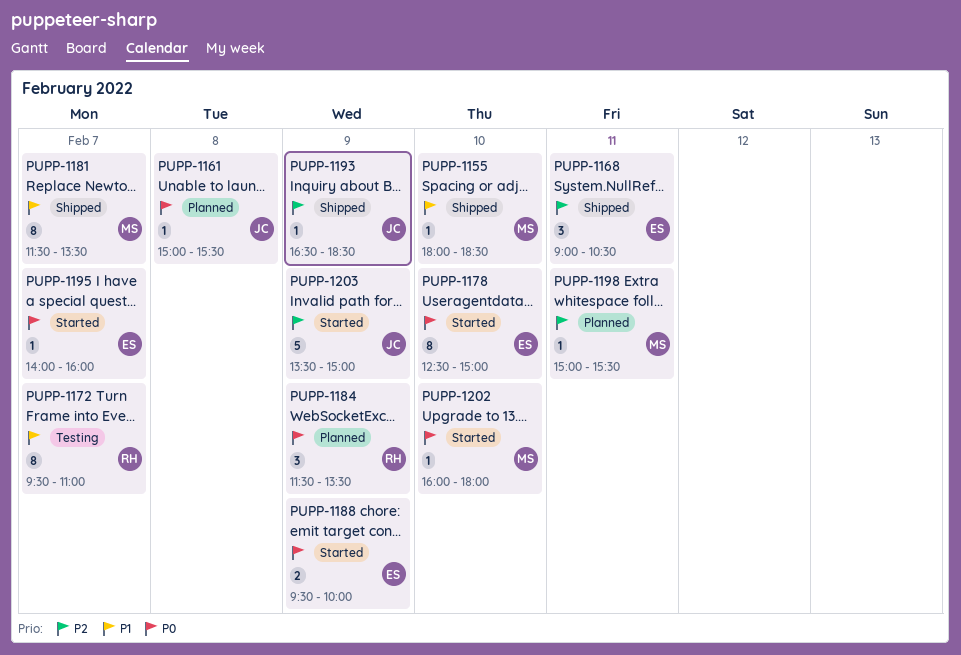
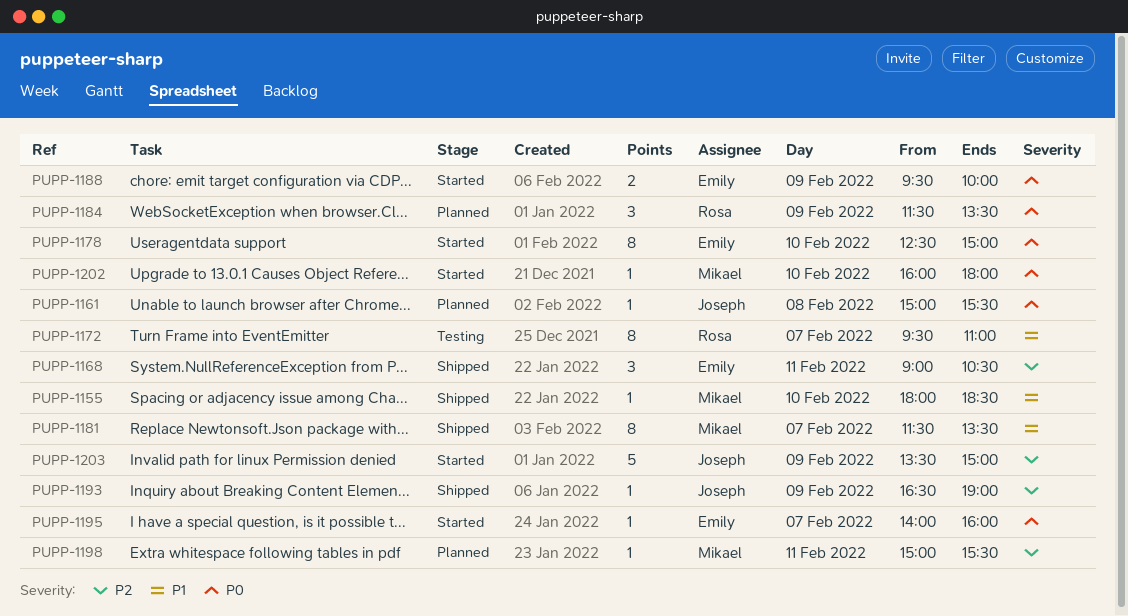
PUPP-1193, ends: 18:30 -> 19:00

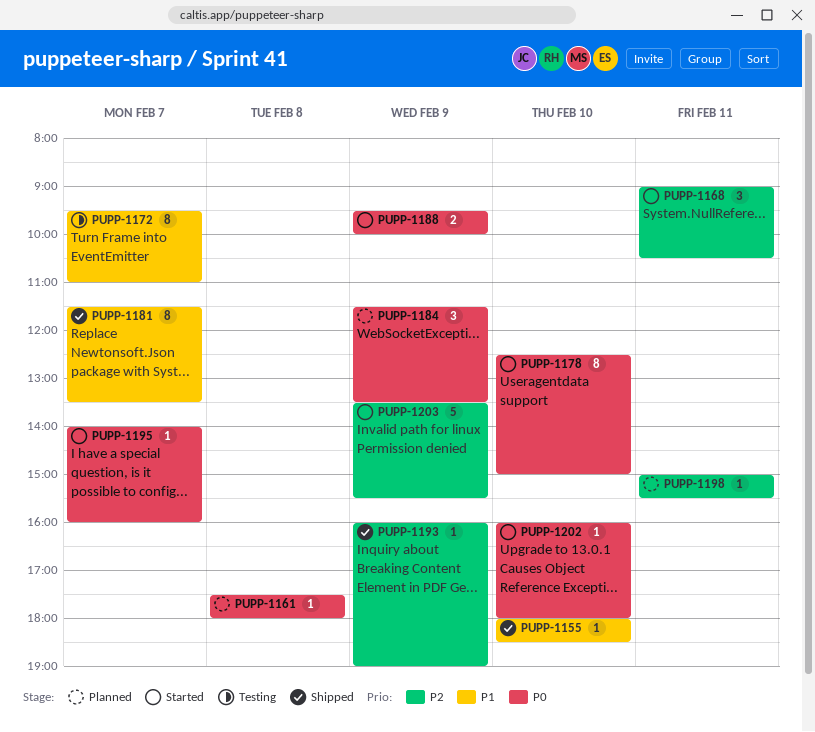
PUPP-1161, begins: 15:00 -> 17:30
PUPP-1161, ends: 15:30 -> 18:00
PUPP-1168, status: Shipped -> Started
PUPP-1193, begins: 16:30 -> 16:00
PUPP-1203, ends: 15:00 -> 15:30

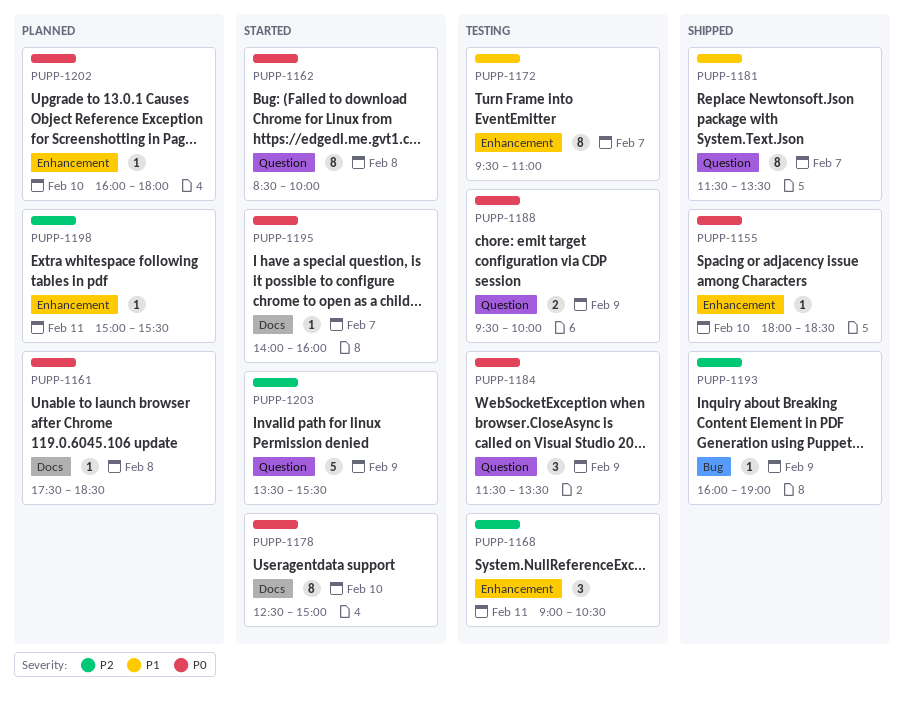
PUPP-1155, priority: P1 -> P0
PUPP-1161, ends: 18:00 -> 18:30
PUPP-1162: none -> present
PUPP-1168, status: Started -> Testing
PUPP-1184, status: Planned -> Testing
PUPP-1188, status: Started -> Testing
PUPP-1202, status: Started -> Planned

